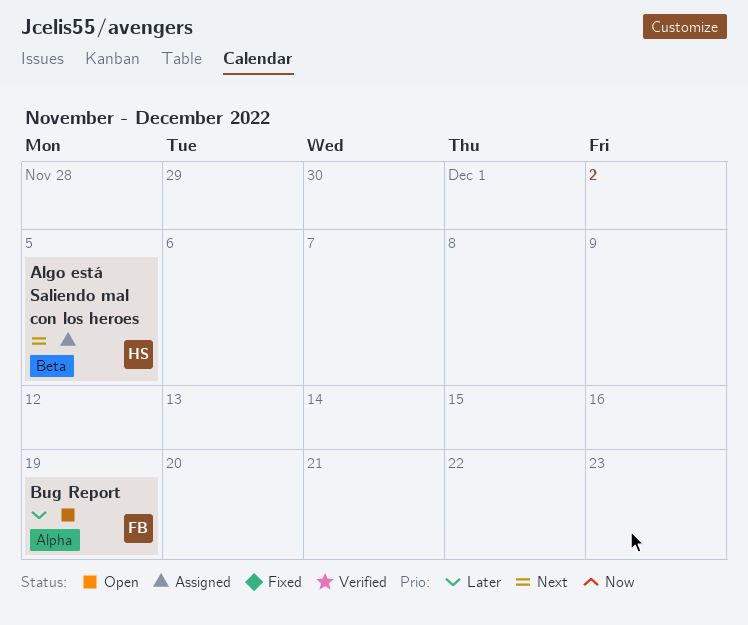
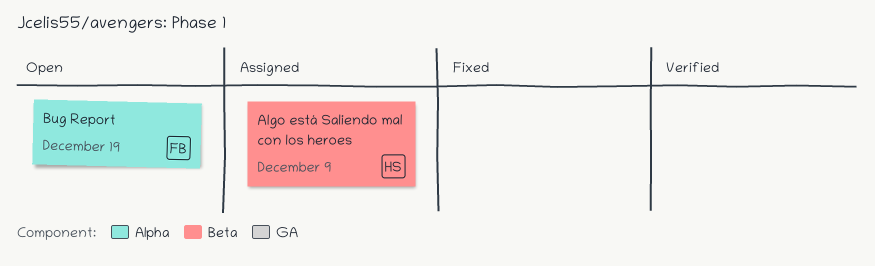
Algo está Saliendo mal con los heroes, due: Dec 5 -> Dec 9

